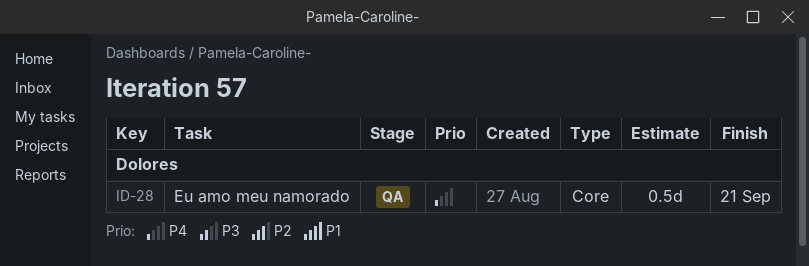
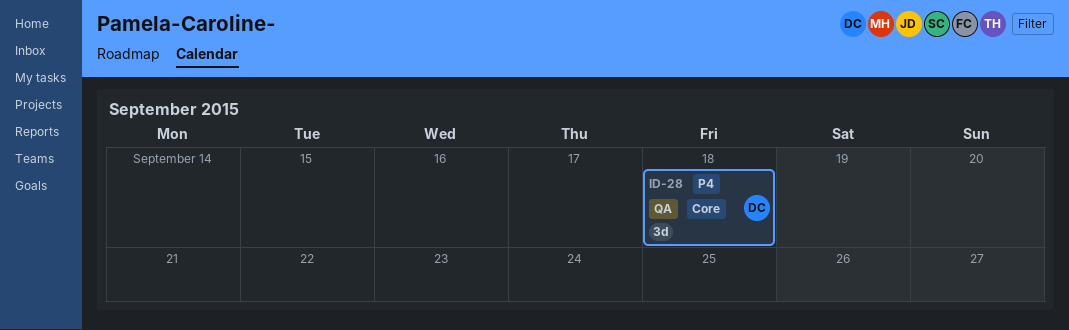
ID-28, estimate: 0.5d -> 3d
ID-28, due: Sep 21 -> Sep 18

